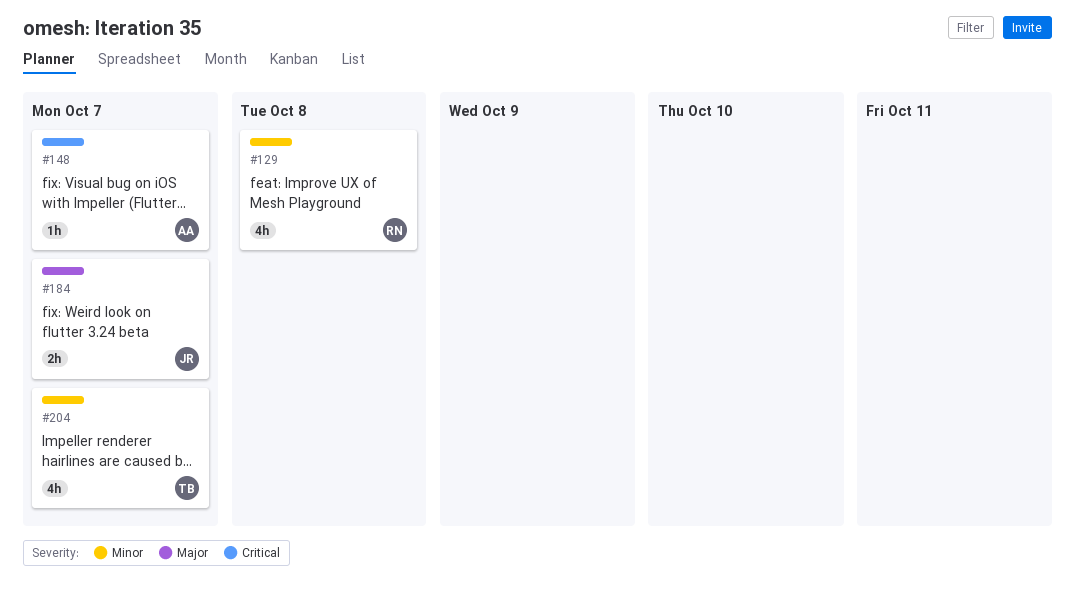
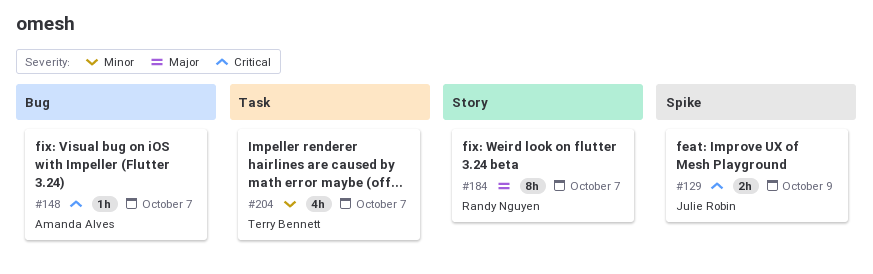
#129, owner: Randy Nguyen -> Julie Robin
#129, priority: Minor -> Critical
#129, estimate: 4h -> 2h
#129, due: Oct 8 -> Oct 9
#184, owner: Julie Robin -> Randy Nguyen
#184, estimate: 2h -> 8h

